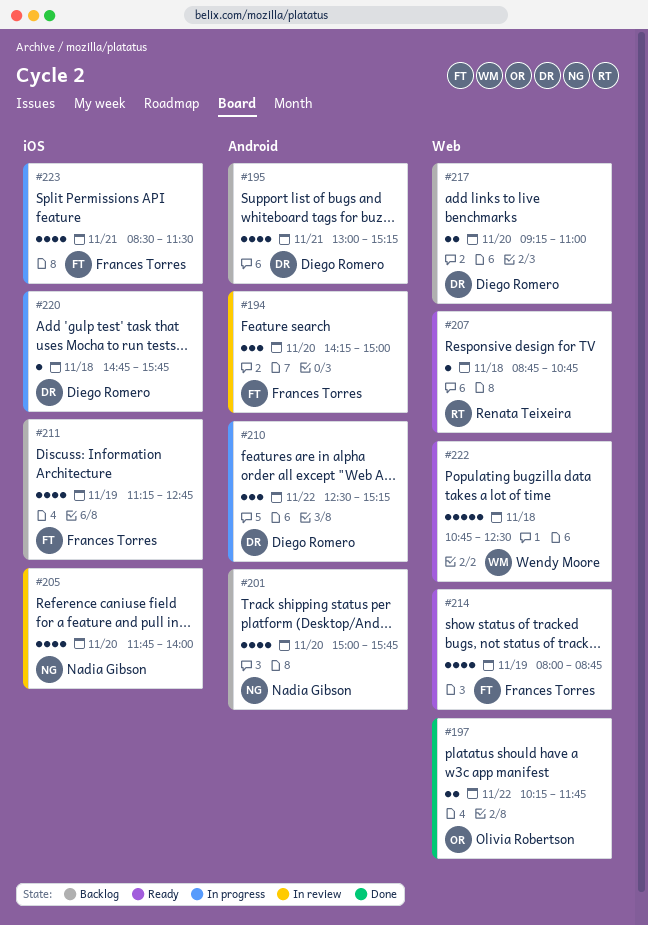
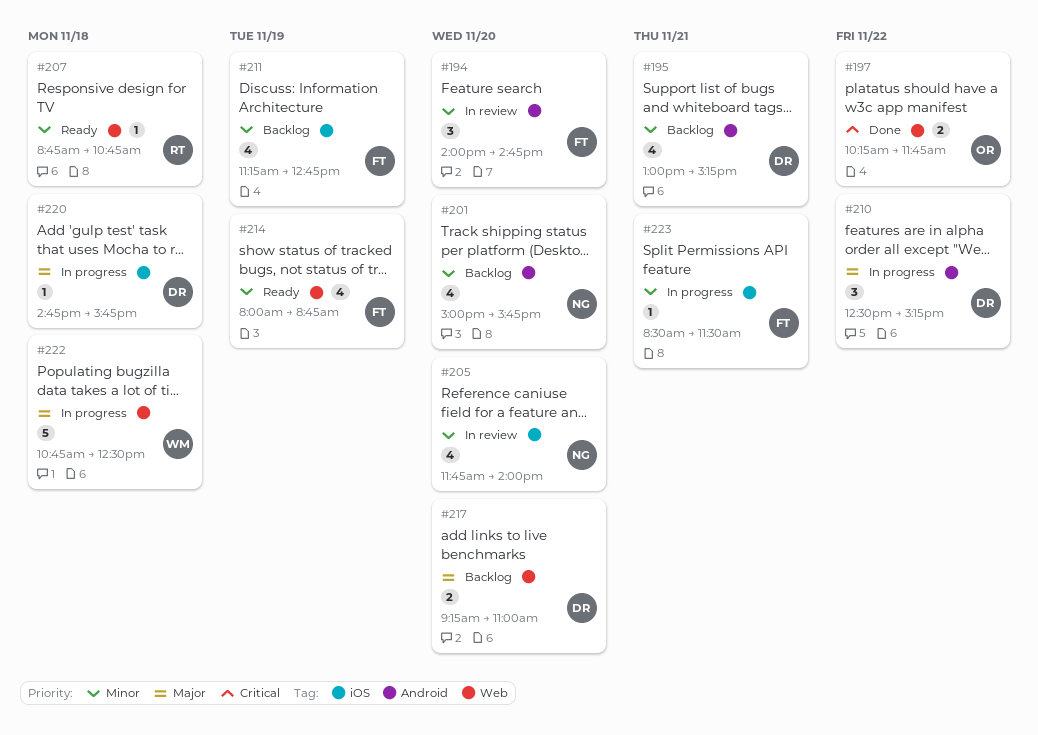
#194, begins: 14:15 -> 14:00
#194, ends: 15:00 -> 14:45
#222, status: Ready -> In progress
#223, estimate: 4 -> 1

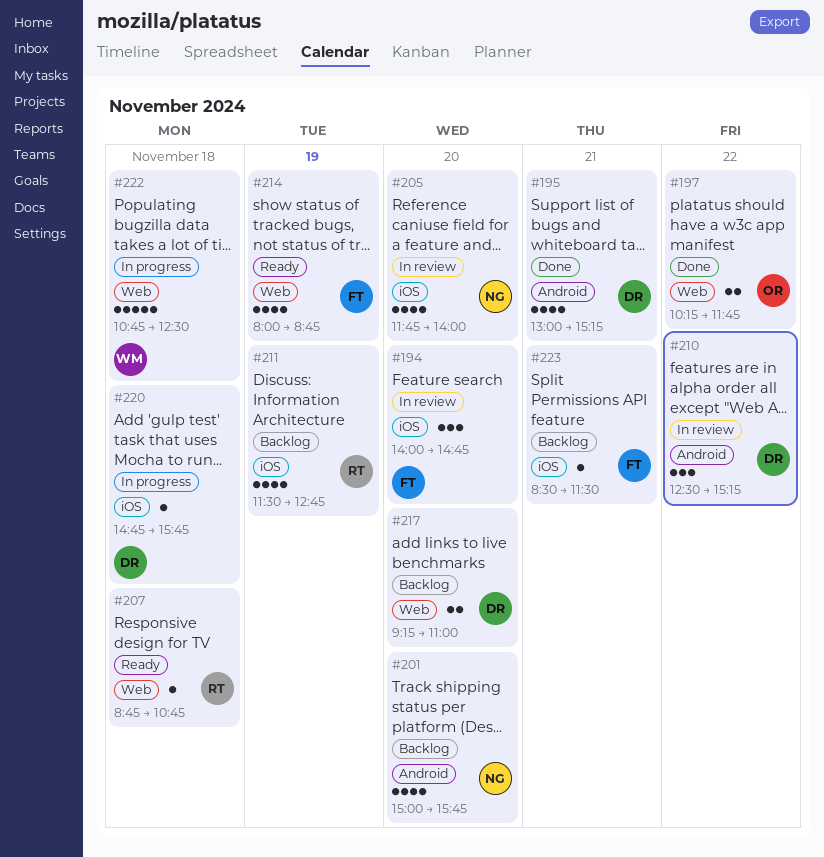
#194, label: Android -> iOS
#195, status: Backlog -> Done
#210, status: In progress -> In review
#211, owner: FT -> RT
#211, begins: 11:15 -> 11:30
#223, status: In progress -> Backlog

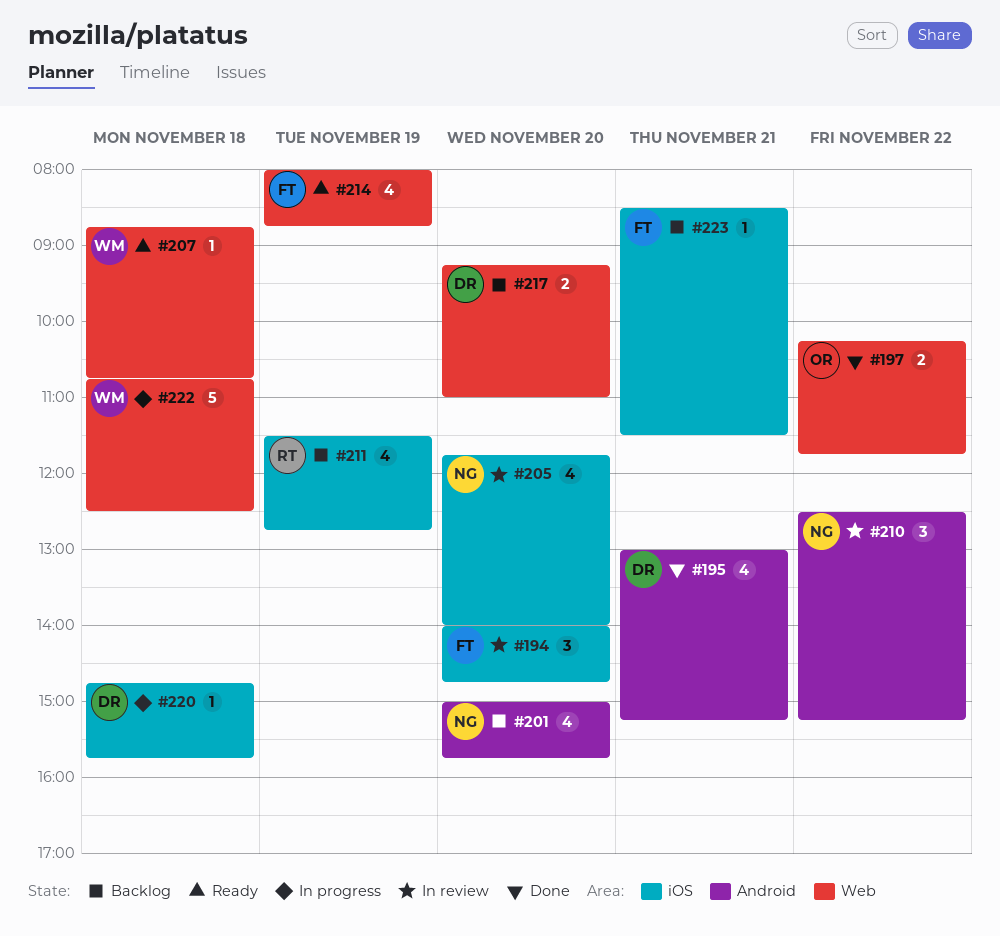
#207, owner: RT -> WM
#210, owner: DR -> NG

